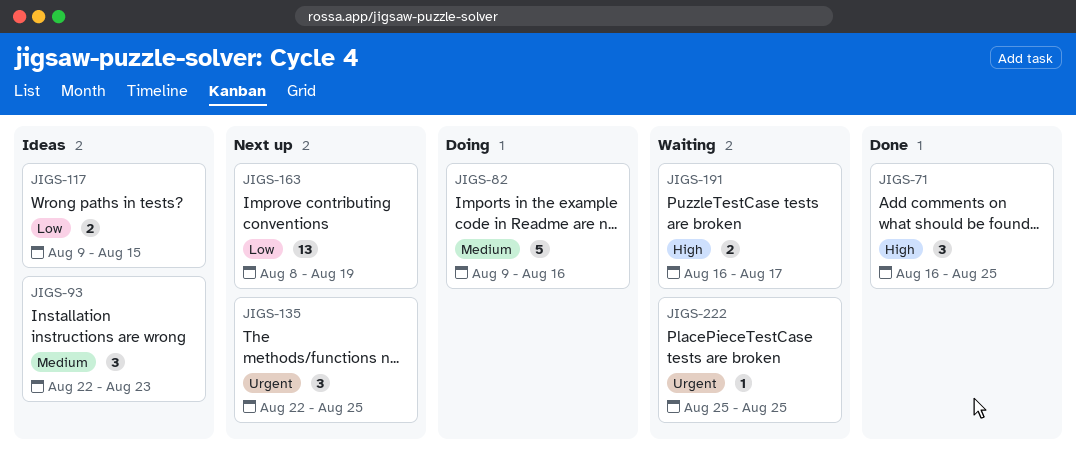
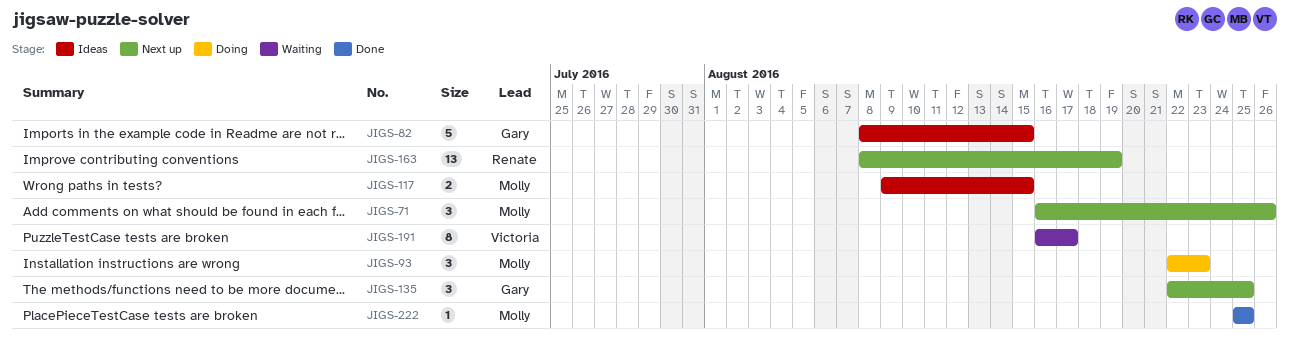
JIGS-71, status: Done -> Next up
JIGS-71, due: Aug 25 -> Aug 26
JIGS-82, status: Doing -> Ideas
JIGS-82, start: Aug 9 -> Aug 8
JIGS-82, due: Aug 16 -> Aug 15
JIGS-93, status: Ideas -> Doing
JIGS-191, estimate: 2 -> 8
JIGS-222, status: Waiting -> Done

